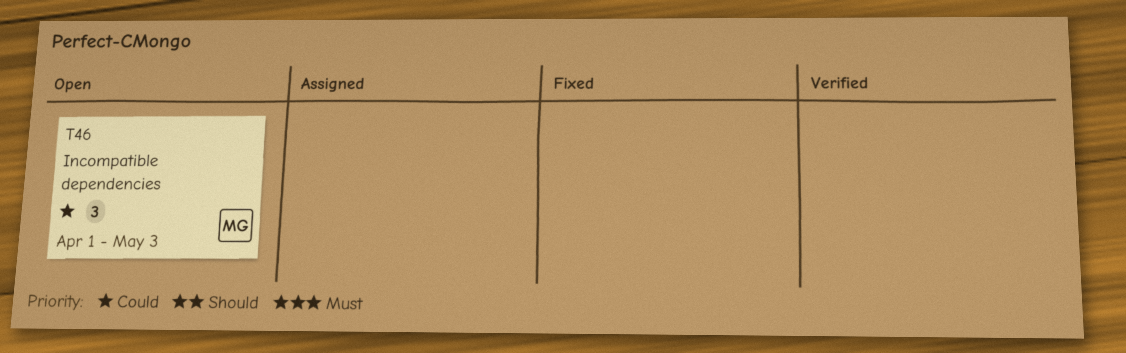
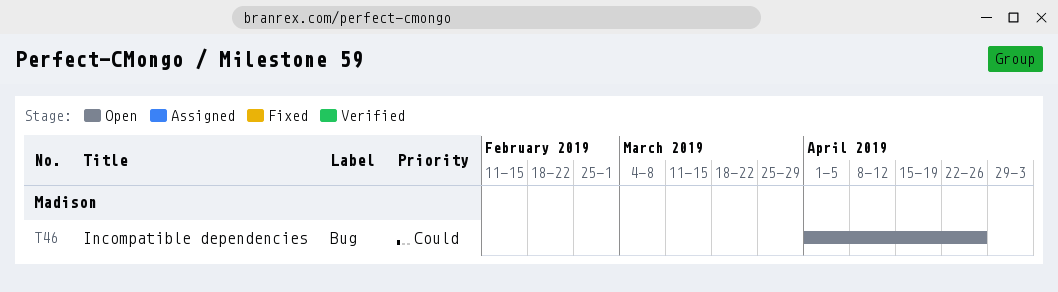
T46, due: May 3 -> Apr 26

